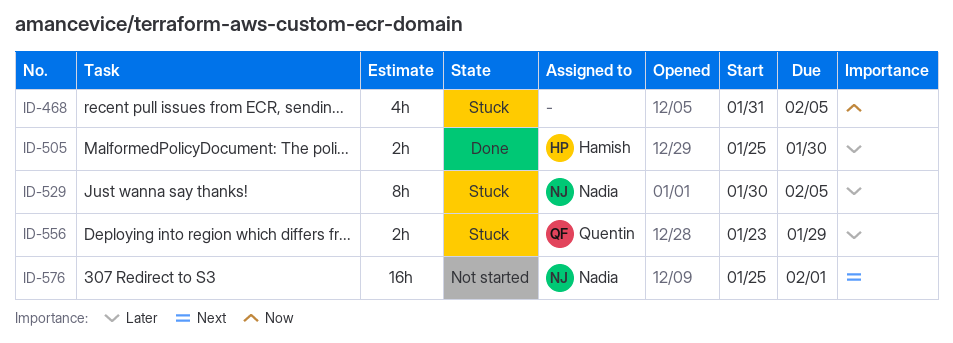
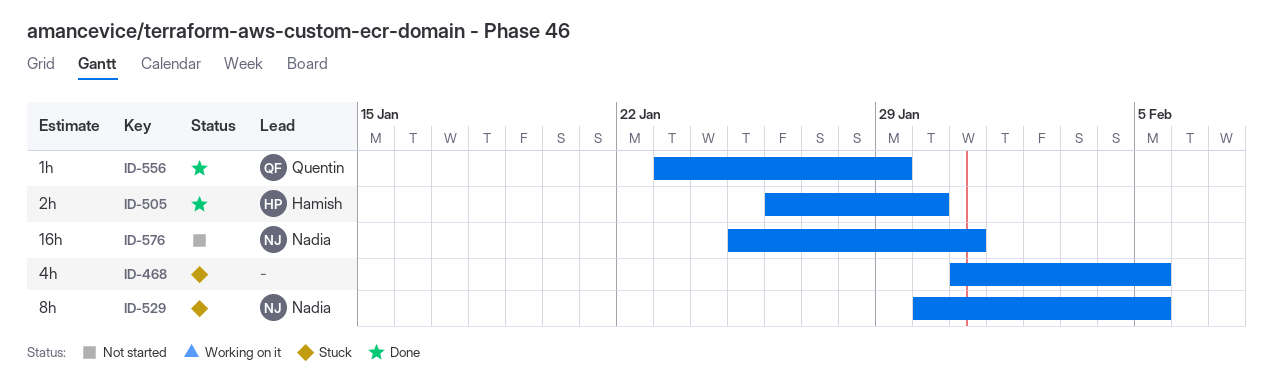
ID-505, start: Jan 25 -> Jan 26
ID-556, status: Stuck -> Done
ID-556, estimate: 2h -> 1h
ID-576, due: Feb 1 -> Jan 31

